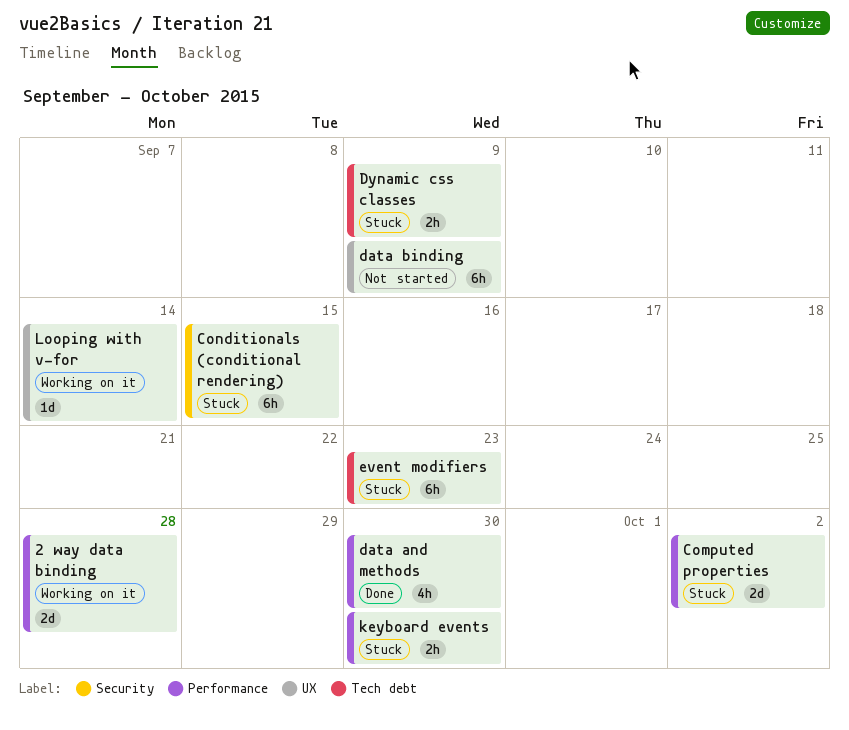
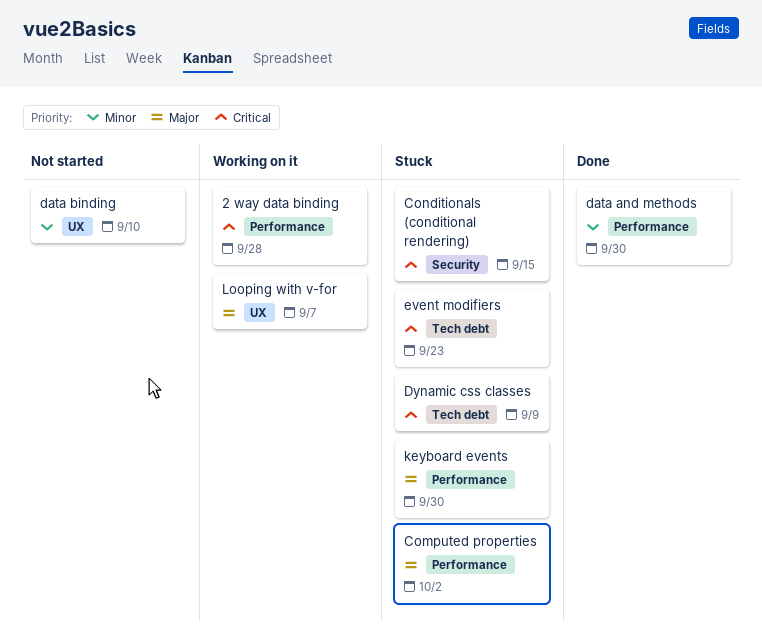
data binding, due: Sep 9 -> Sep 10
Looping with v-for, due: Sep 14 -> Sep 7

